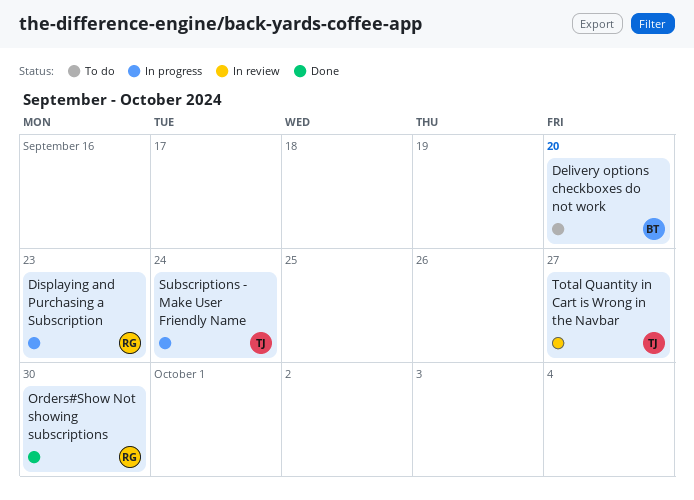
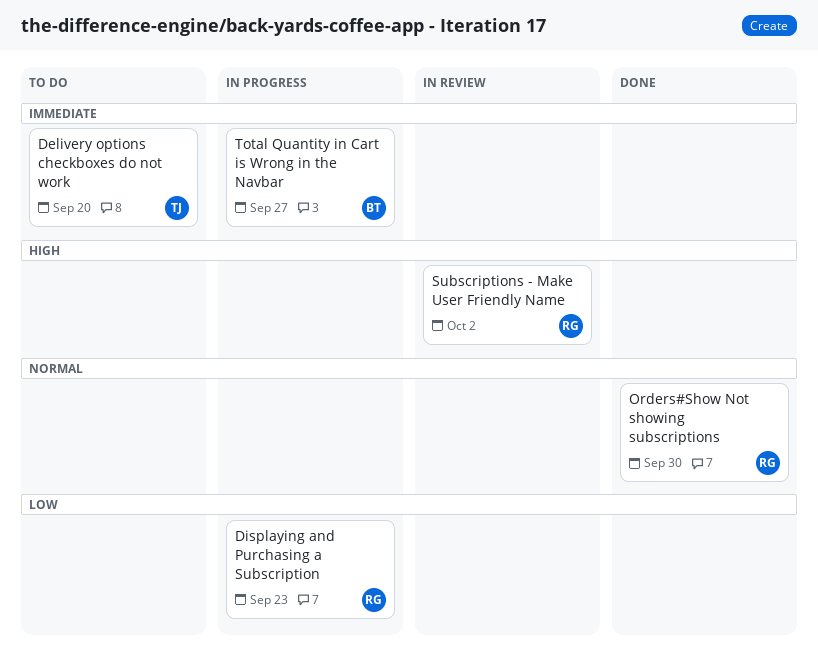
Delivery options checkboxes do not work, owner: BT -> TJ
Subscriptions - Make User Friendly Name, status: In progress -> In review
Subscriptions - Make User Friendly Name, owner: TJ -> RG
Subscriptions - Make User Friendly Name, due: Sep 24 -> Oct 2
Total Quantity in Cart is Wrong in the Navbar, status: In review -> In progress
Total Quantity in Cart is Wrong in the Navbar, owner: TJ -> BT

